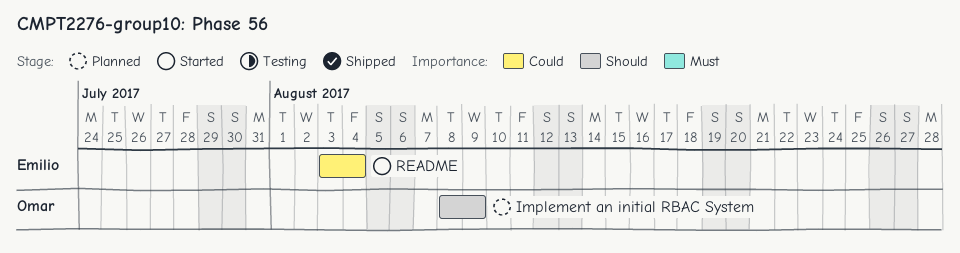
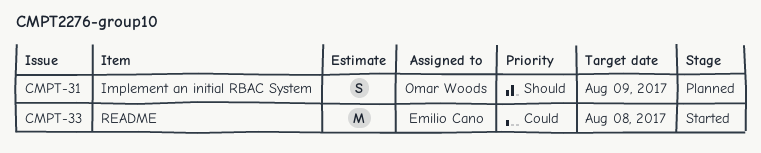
README, due: Aug 4 -> Aug 8

